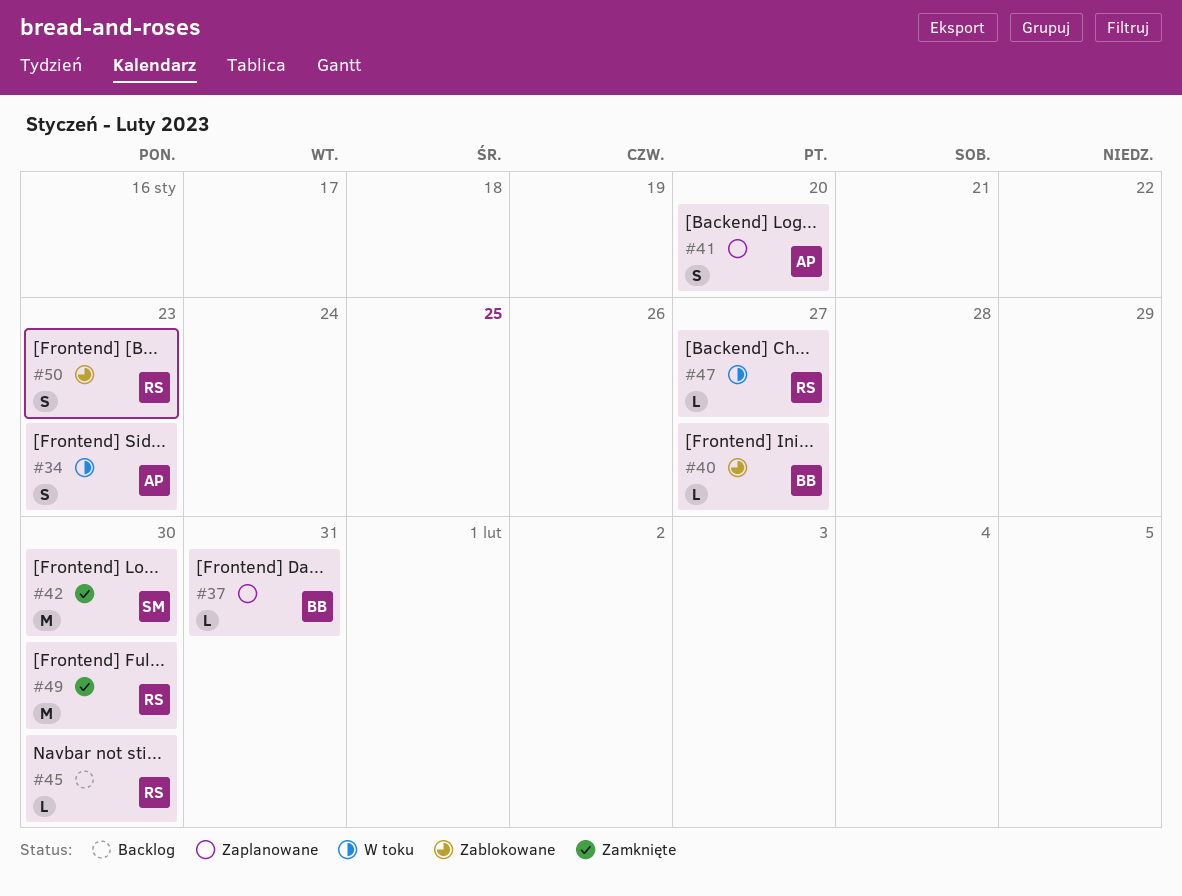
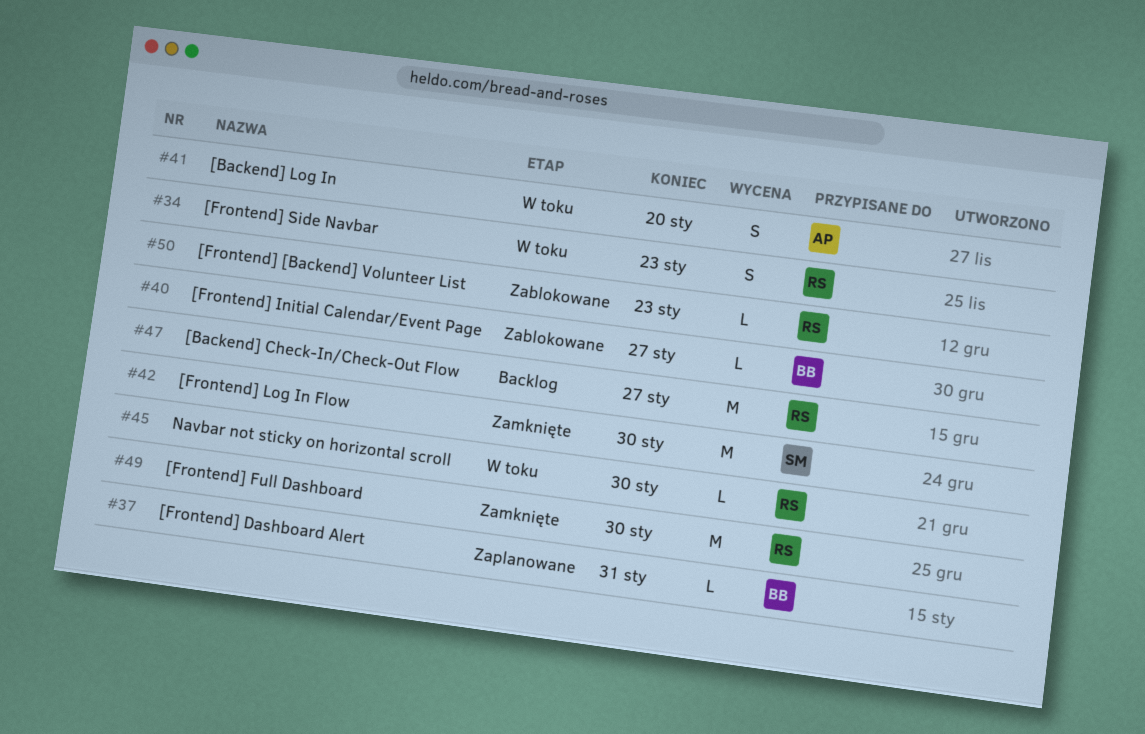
#34, owner: AP -> RS
#41, status: Zaplanowane -> W toku
#45, status: Backlog -> W toku
#47, status: W toku -> Backlog
#47, estimate: L -> M
#50, estimate: S -> L

